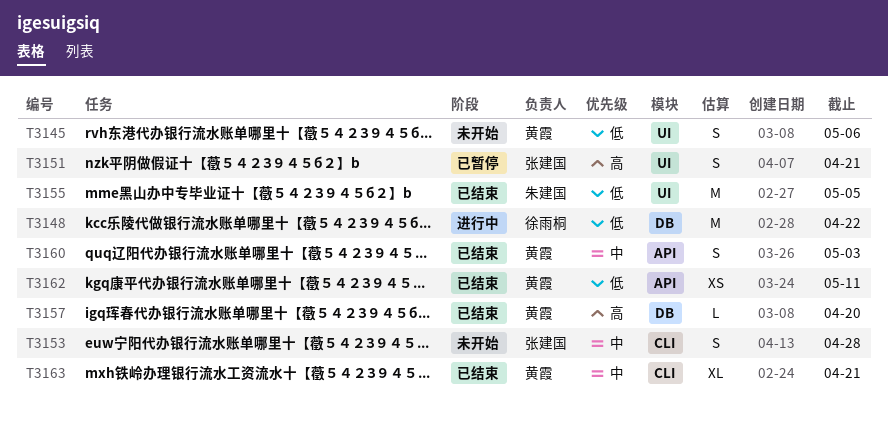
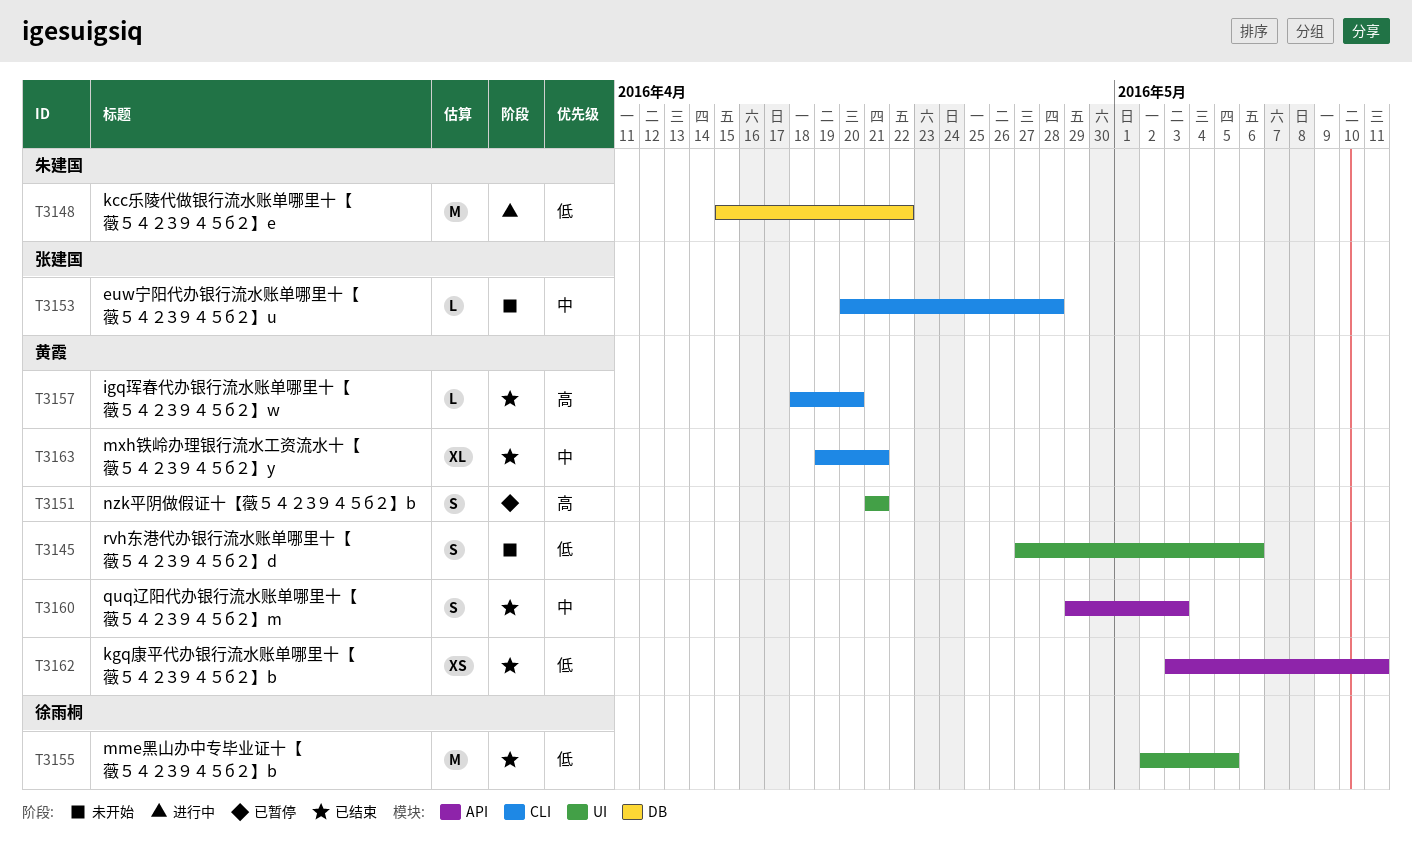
T3148, owner: 徐雨桐 -> 朱建国
T3151, owner: 张建国 -> 黄霞
T3153, estimate: S -> L
T3155, owner: 朱建国 -> 徐雨桐
T3157, label: DB -> CLI

